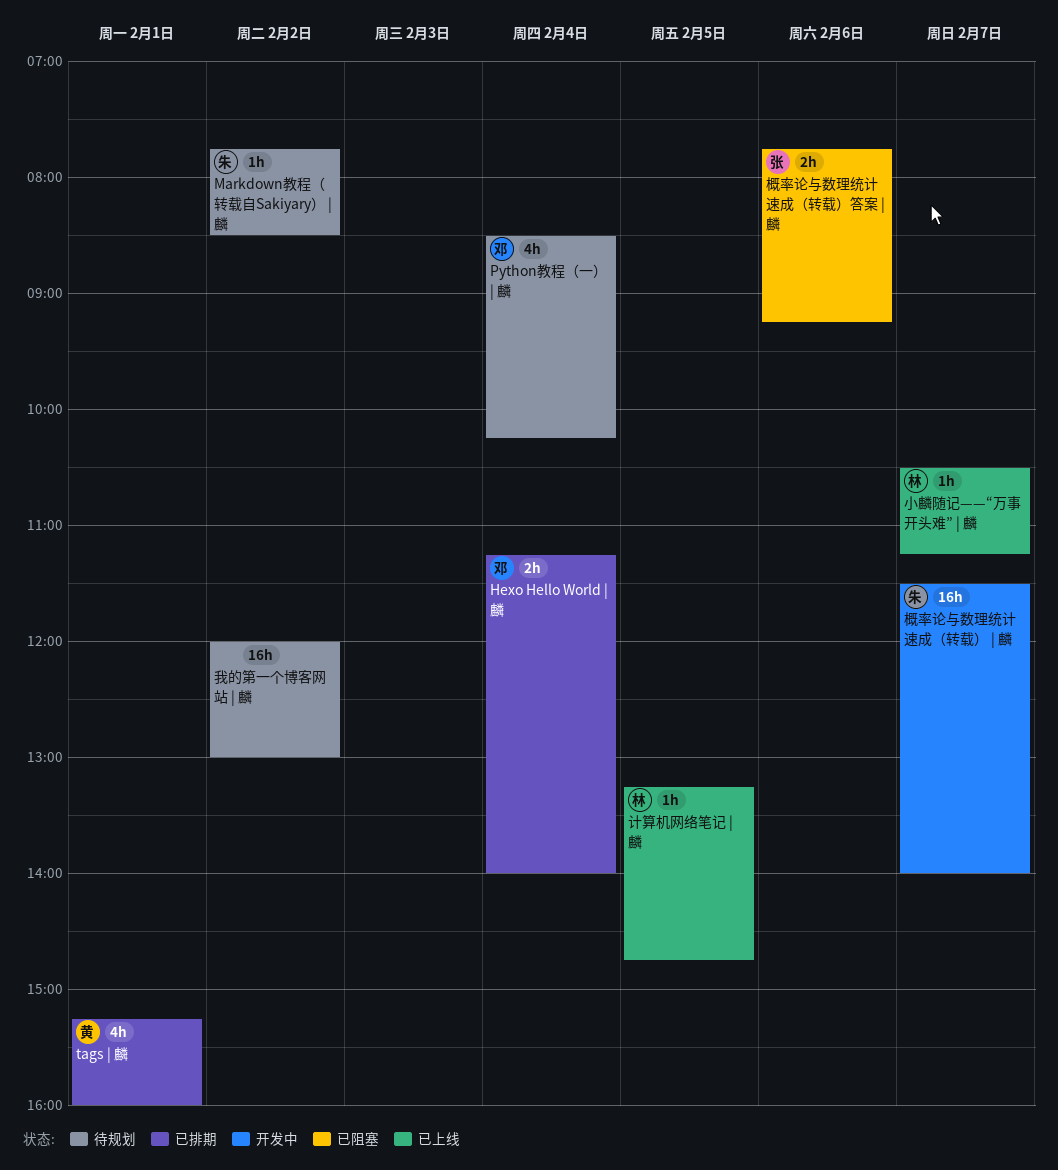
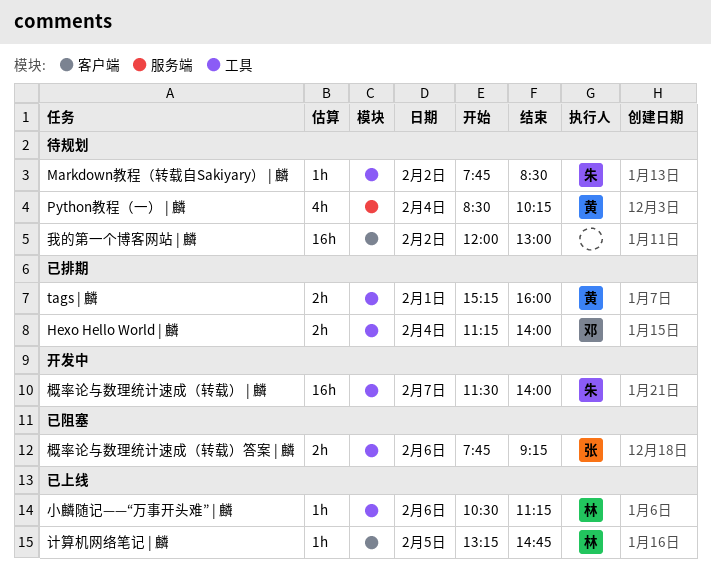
Python教程（一） | 麟, owner: 邓 -> 黄
tags | 麟, estimate: 4h -> 2h
小麟随记——“万事开头难” | 麟, day: Feb 7 -> Feb 6

